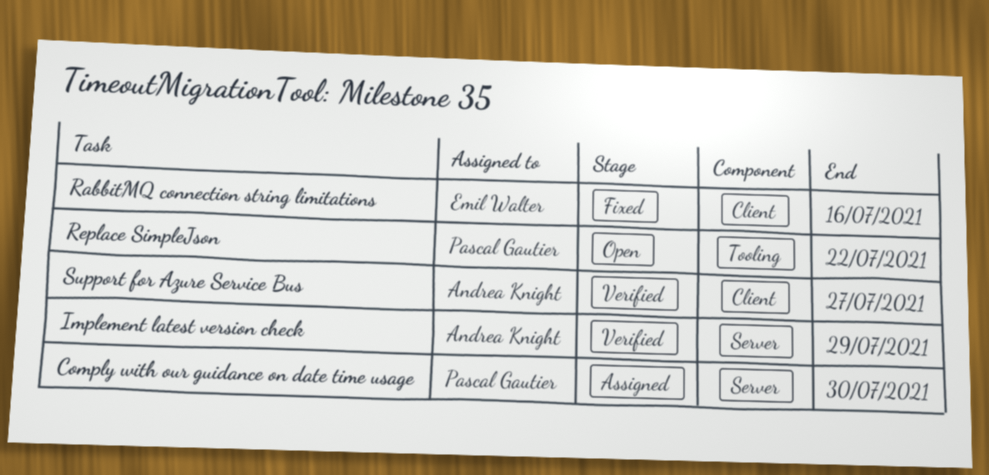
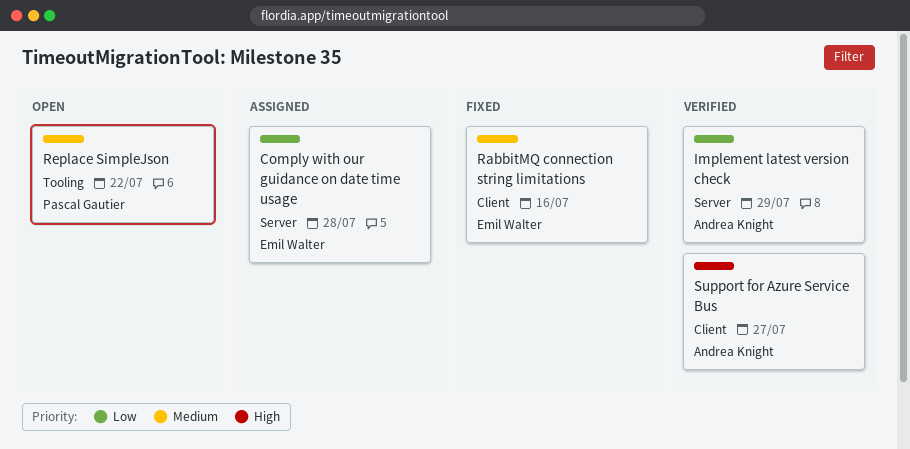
Comply with our guidance on date time usage, owner: Pascal Gautier -> Emil Walter
Comply with our guidance on date time usage, due: Jul 30 -> Jul 28

